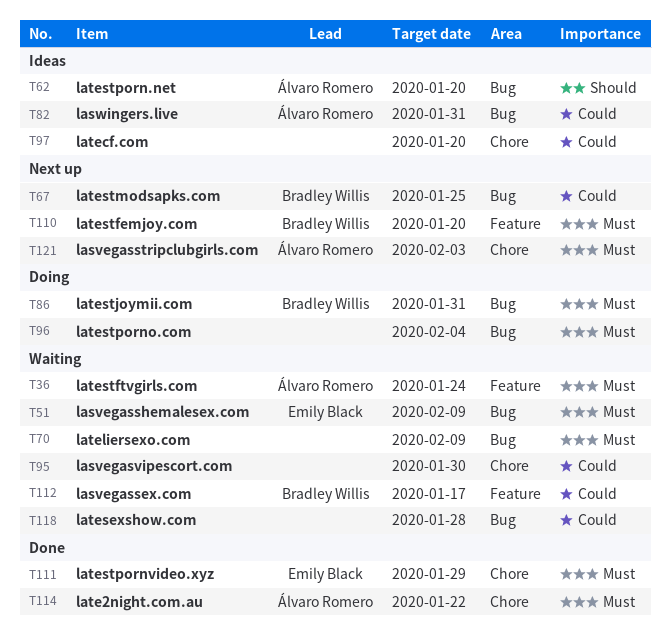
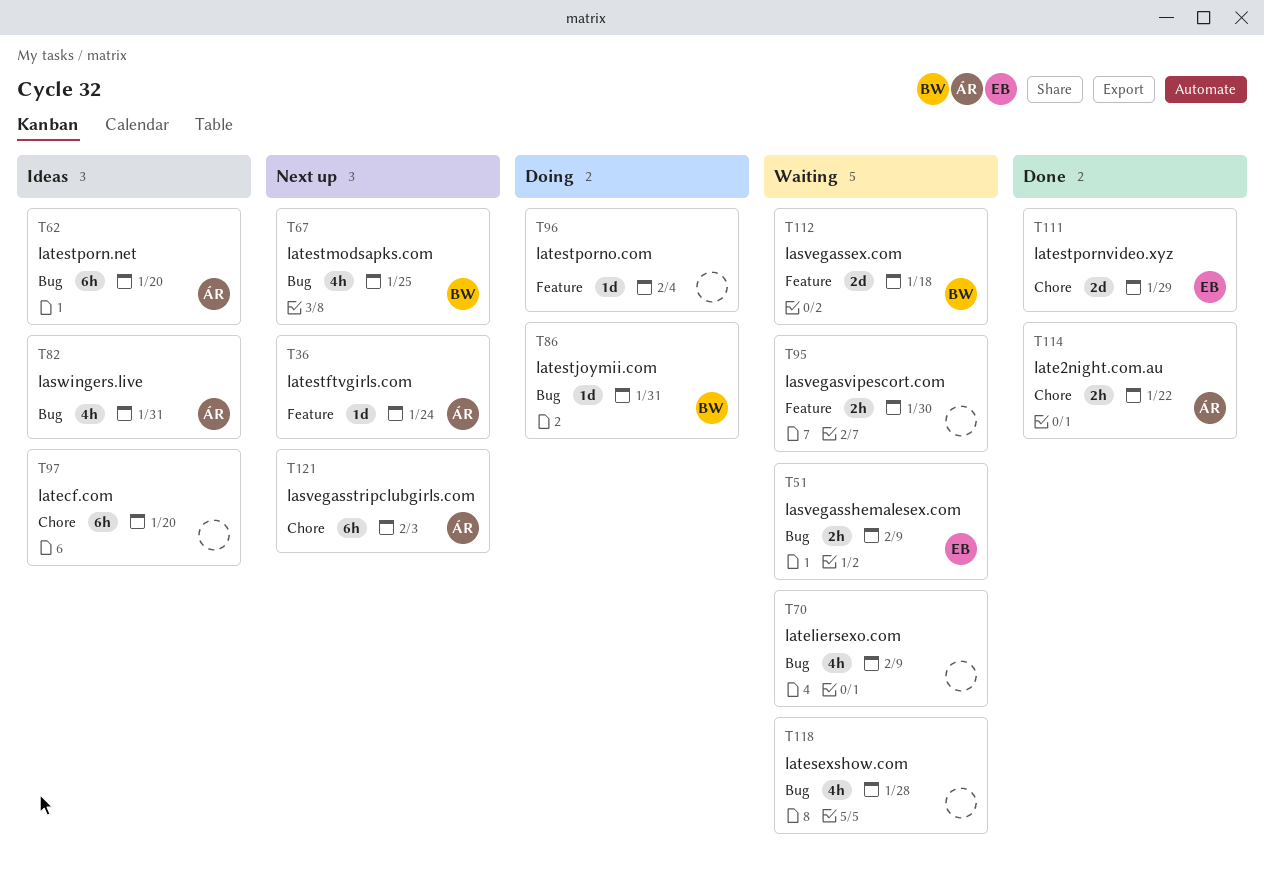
T36, status: Waiting -> Next up
T95, label: Chore -> Feature
T96, label: Bug -> Feature
T110: present -> none
T112, due: Jan 17 -> Jan 18

